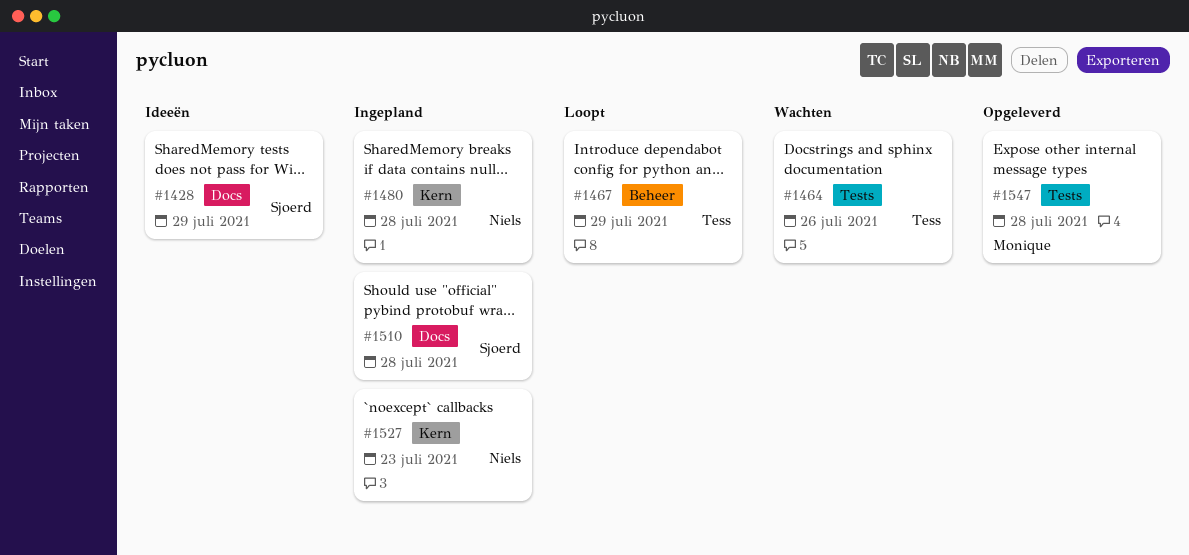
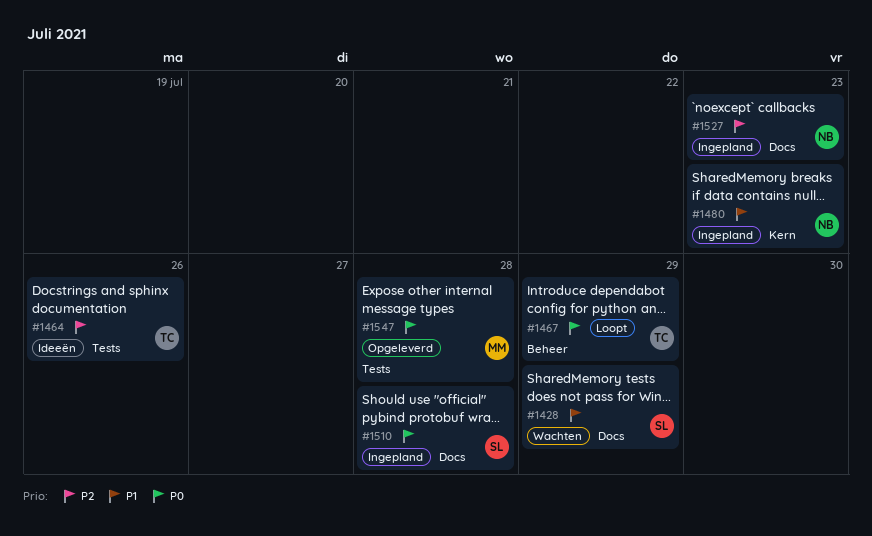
#1428, status: Ideeën -> Wachten
#1464, status: Wachten -> Ideeën
#1480, due: Jul 28 -> Jul 23
#1527, label: Kern -> Docs

